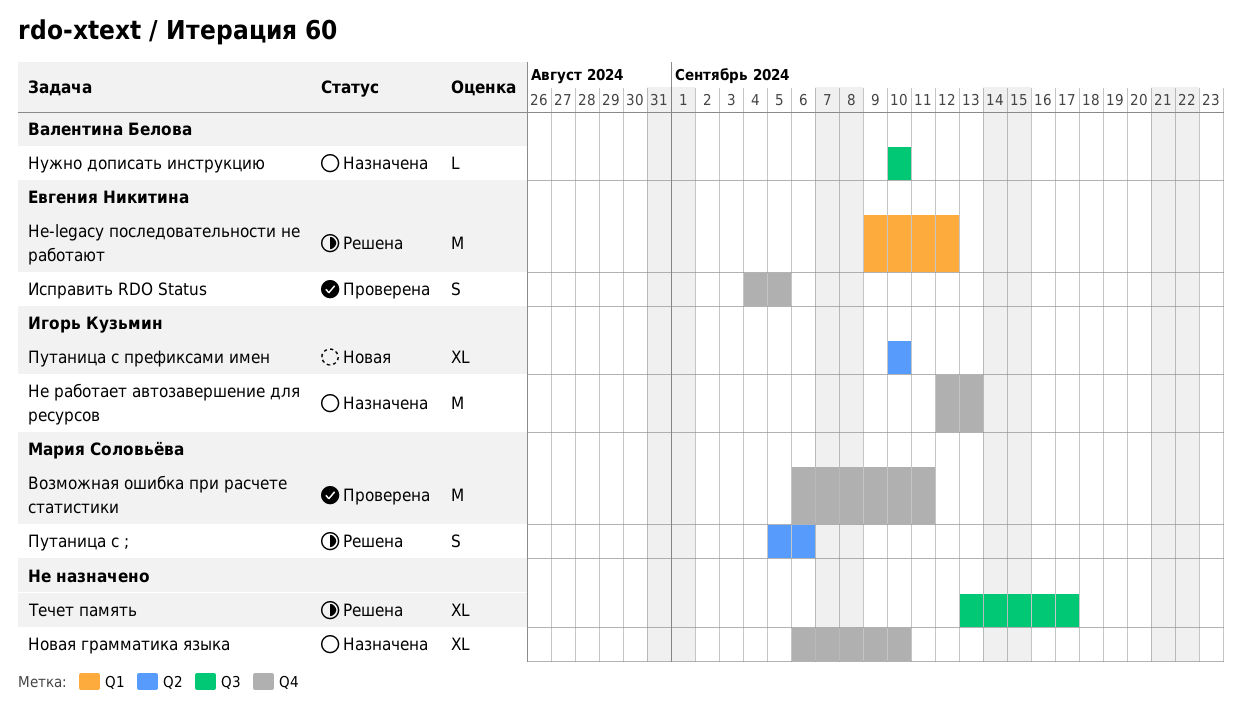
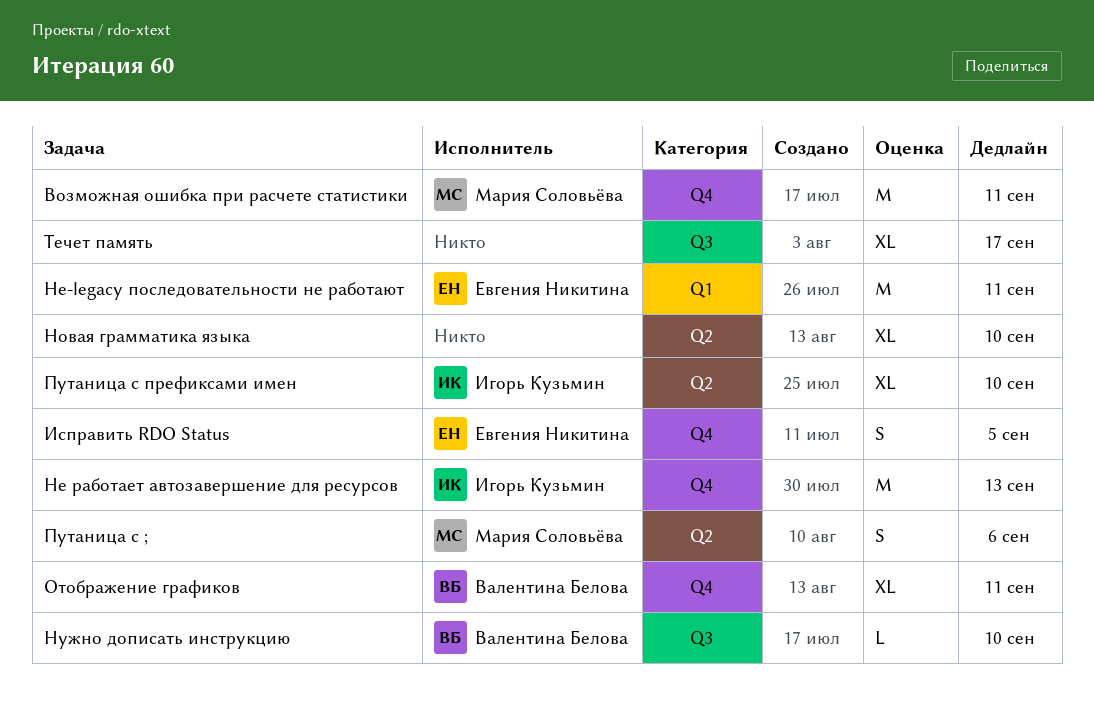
Не-legacy последовательности не работают, due: Sep 12 -> Sep 11
Новая грамматика языка, label: Q4 -> Q2
Отображение графиков: none -> present

